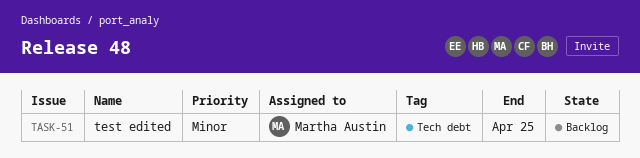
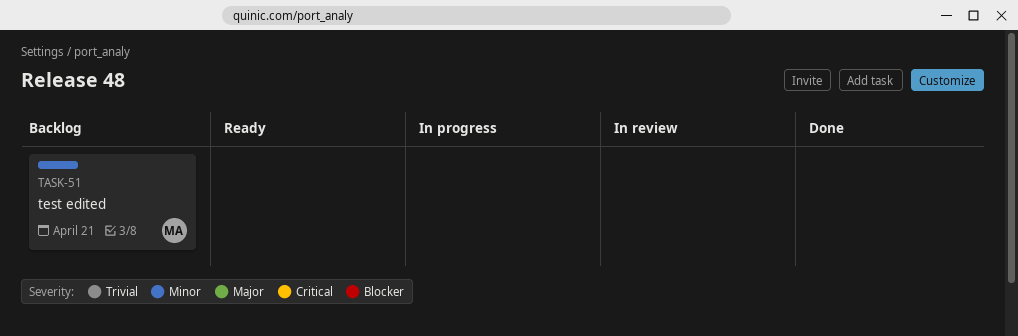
TASK-51, due: Apr 25 -> Apr 21

